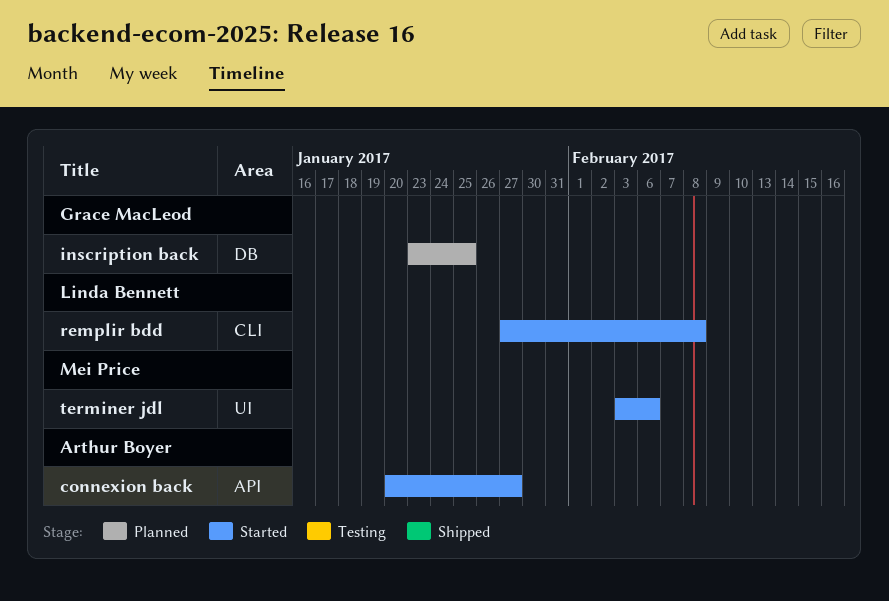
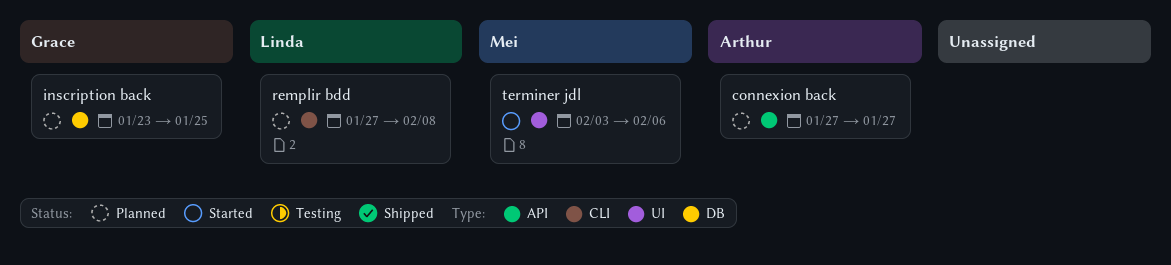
connexion back, status: Started -> Planned
connexion back, start: Jan 20 -> Jan 27
remplir bdd, status: Started -> Planned

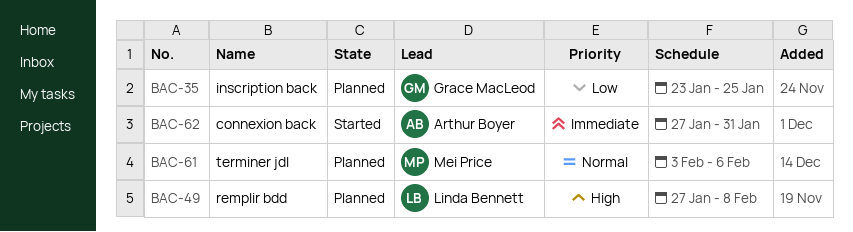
connexion back, status: Planned -> Started
connexion back, due: Jan 27 -> Jan 31
terminer jdl, status: Started -> Planned

